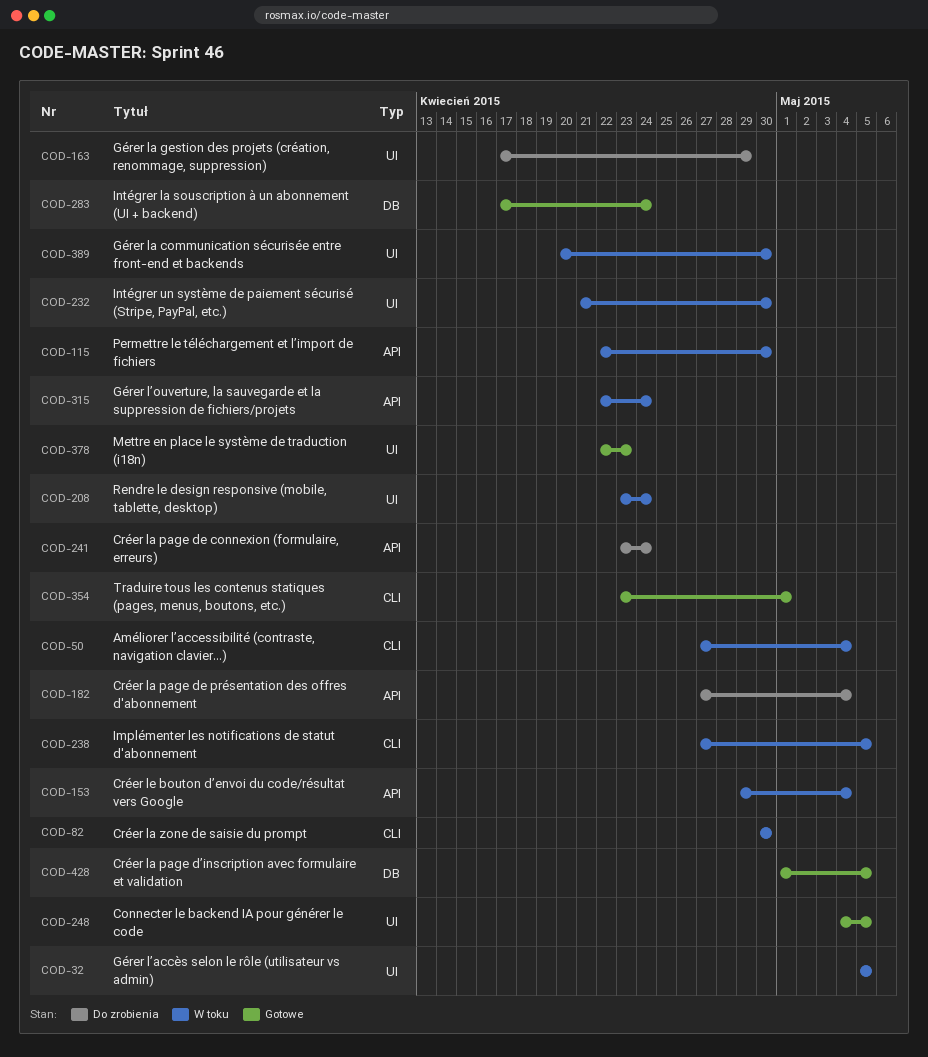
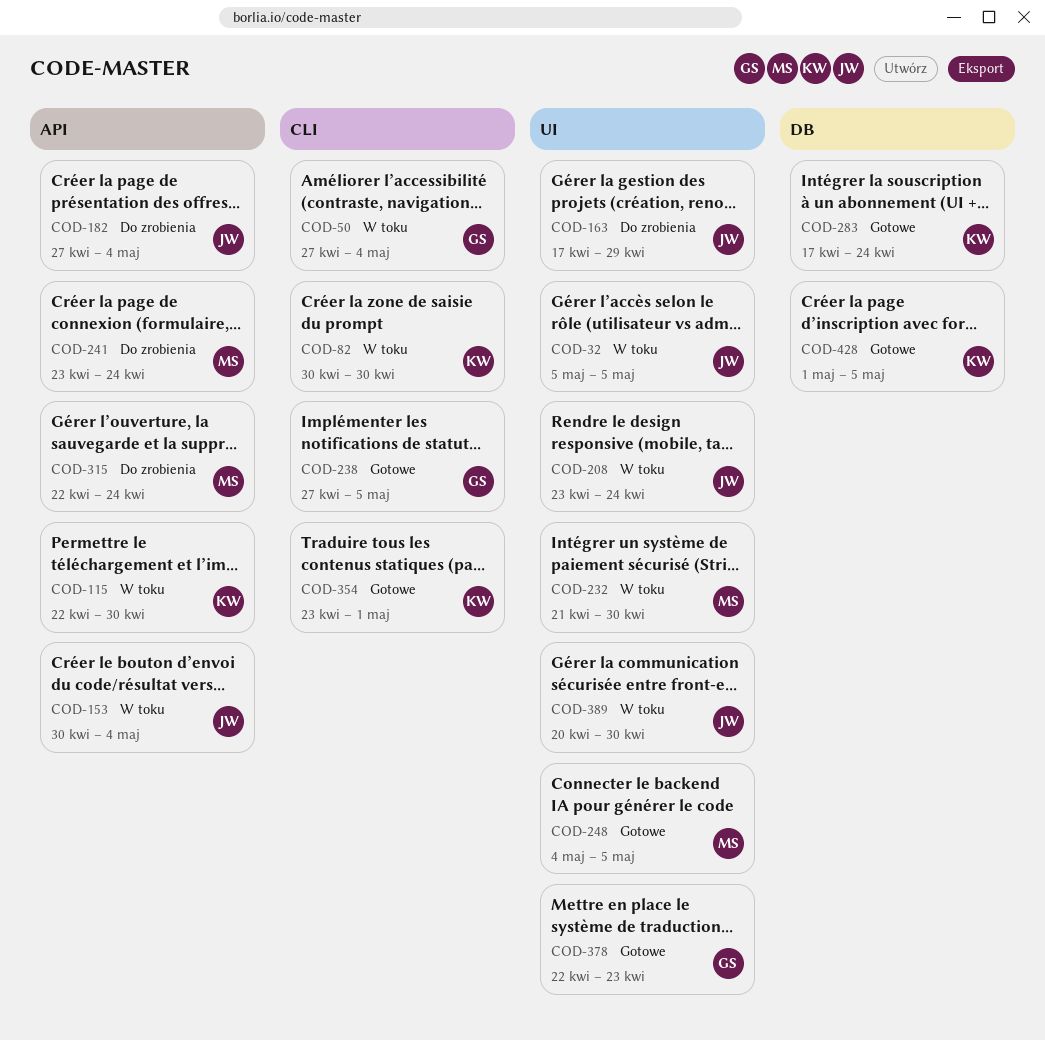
COD-153, start: Apr 29 -> Apr 30
COD-238, status: W toku -> Gotowe
COD-315, status: W toku -> Do zrobienia

